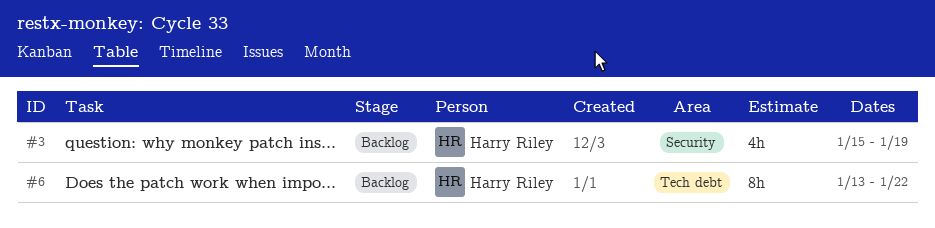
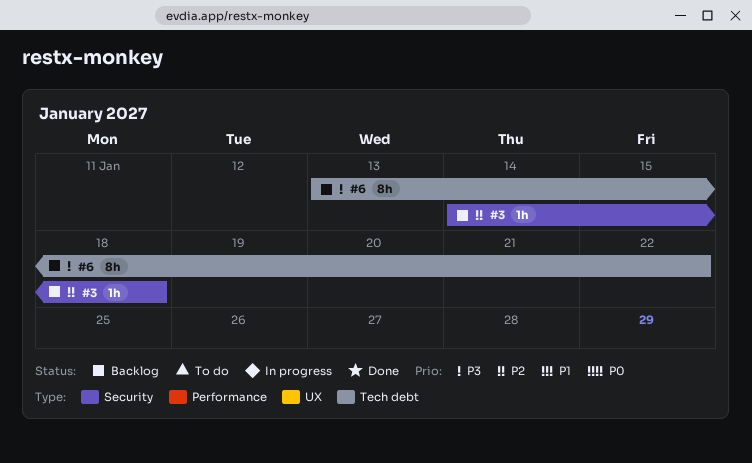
#3, estimate: 4h -> 1h
#3, start: Jan 15 -> Jan 14
#3, due: Jan 19 -> Jan 18

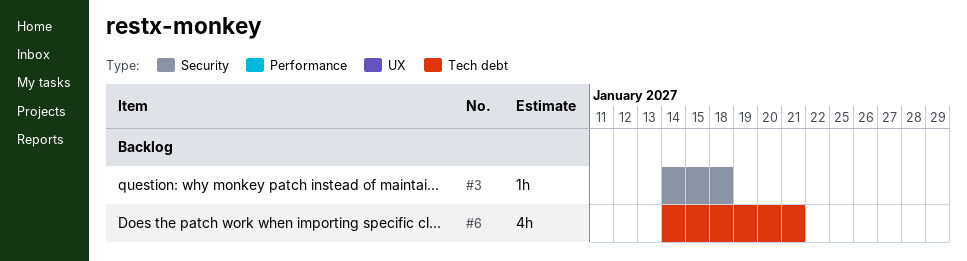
#6, estimate: 8h -> 4h
#6, start: Jan 13 -> Jan 14
#6, due: Jan 22 -> Jan 21

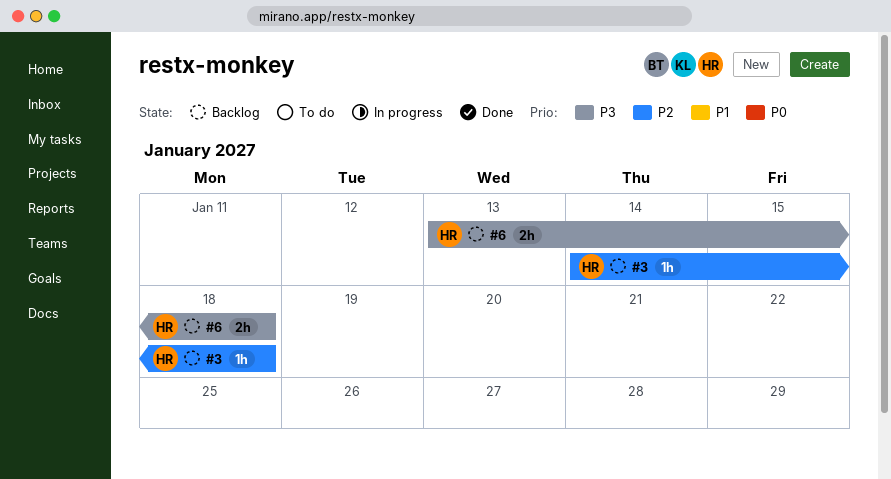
#6, estimate: 4h -> 2h
#6, start: Jan 14 -> Jan 13
#6, due: Jan 21 -> Jan 18

